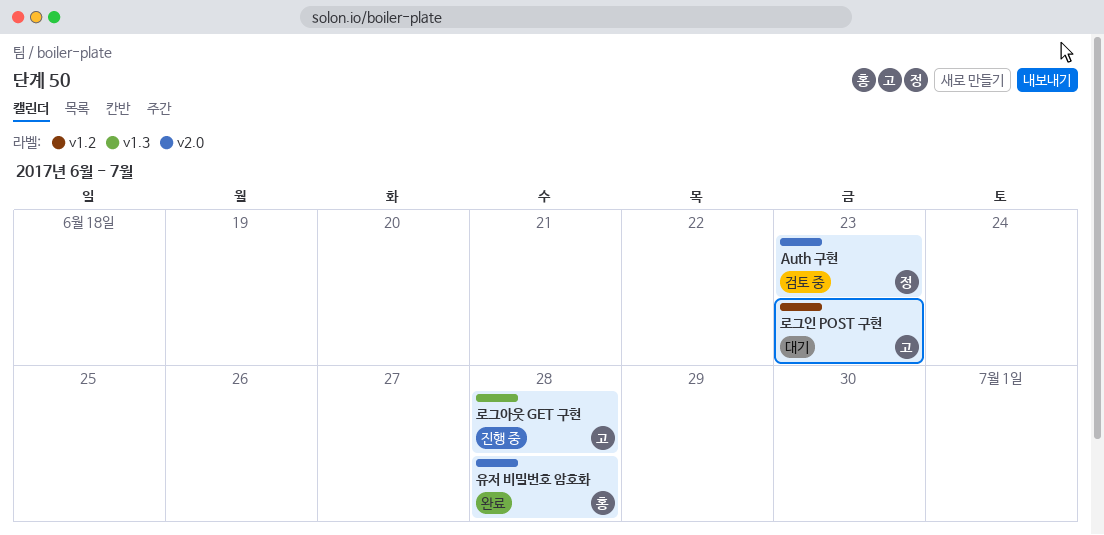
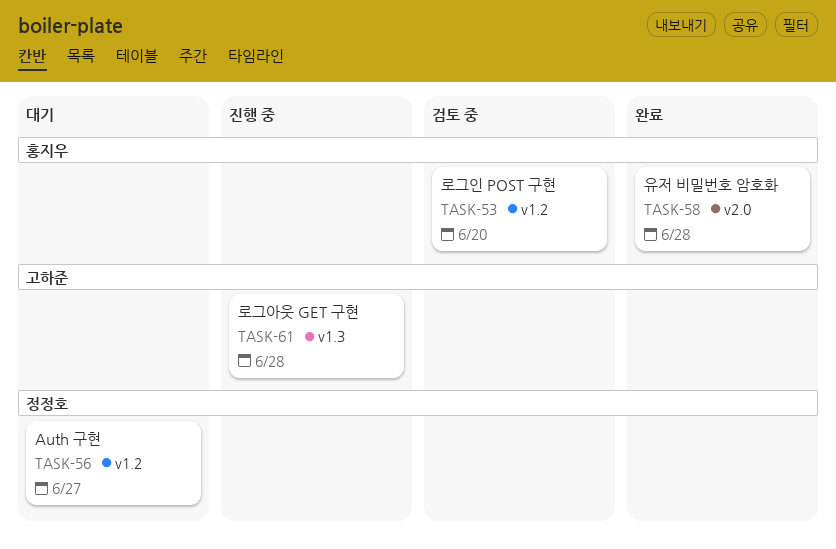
Auth 구현, status: 검토 중 -> 대기
Auth 구현, label: v2.0 -> v1.2
Auth 구현, due: Jun 23 -> Jun 27
로그인 POST 구현, status: 대기 -> 검토 중
로그인 POST 구현, owner: 고하준 -> 홍지우
로그인 POST 구현, due: Jun 23 -> Jun 20

